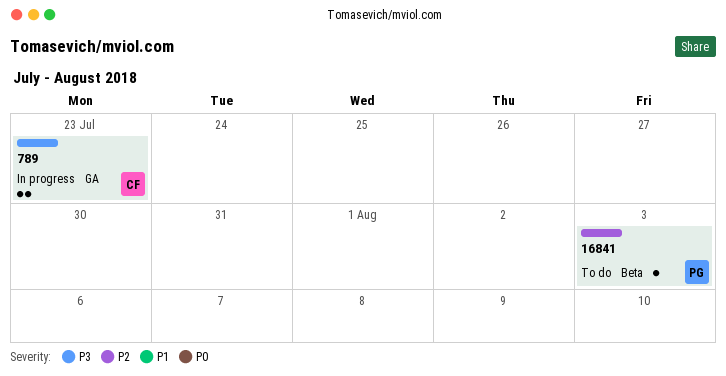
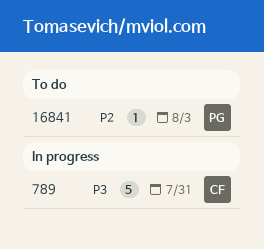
789, estimate: 2 -> 5
789, due: Jul 23 -> Jul 31

